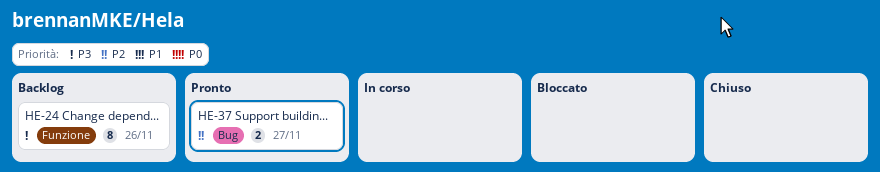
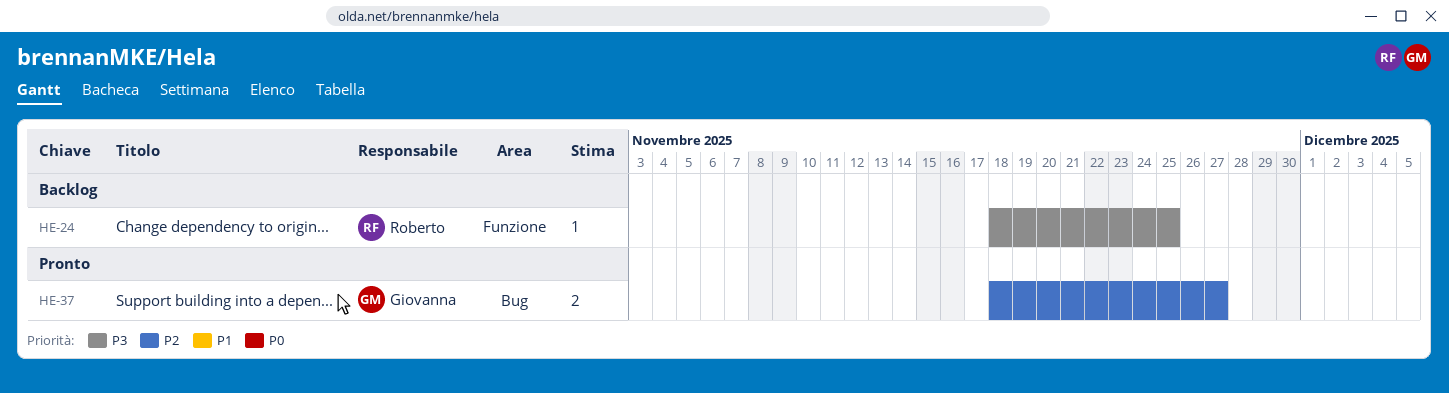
HE-24, estimate: 8 -> 1
HE-24, due: Nov 26 -> Nov 25

